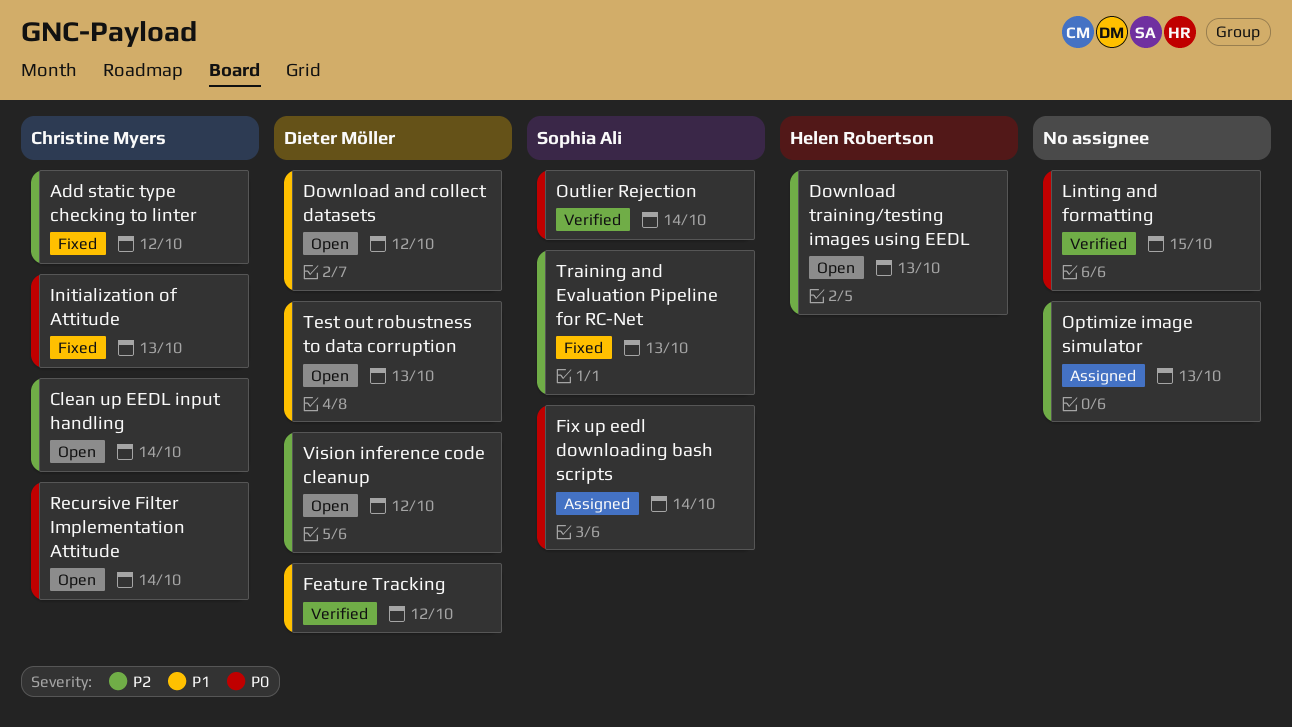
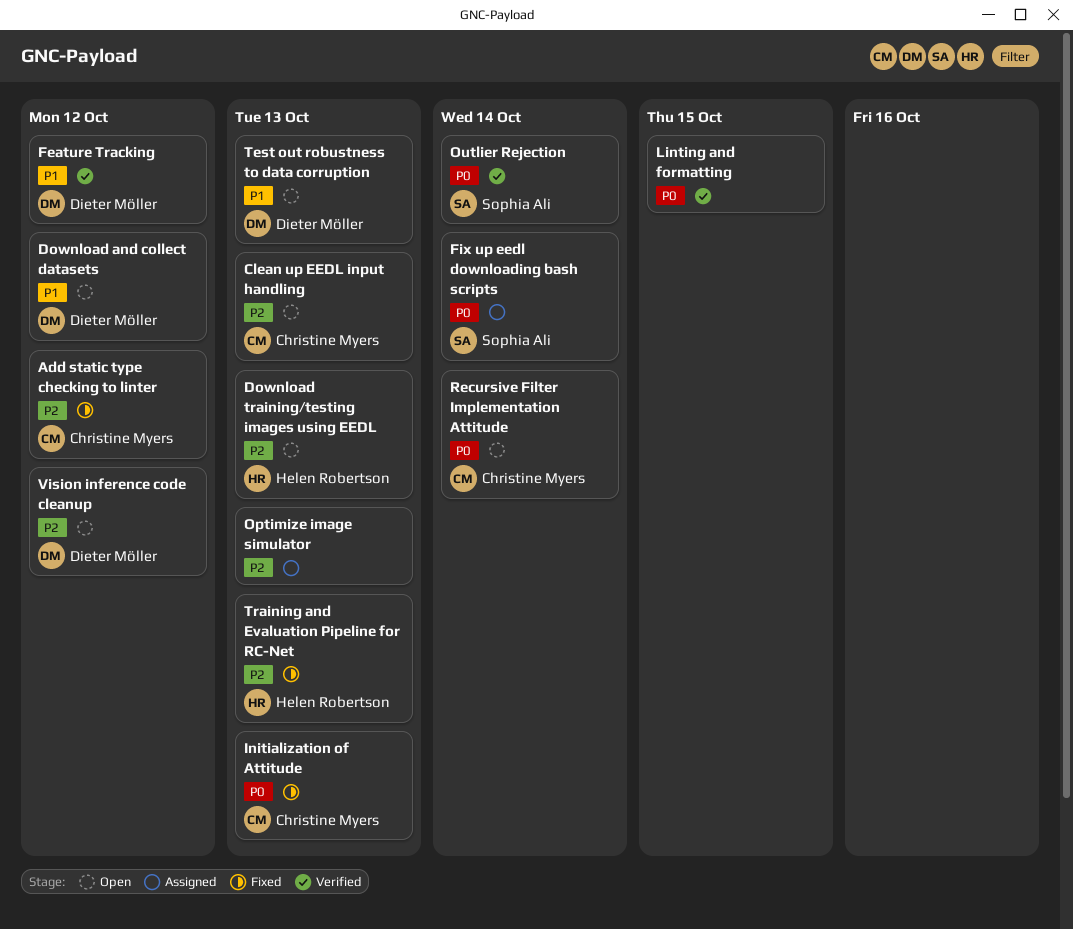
Clean up EEDL input handling, due: Oct 14 -> Oct 13
Training and Evaluation Pipeline for RC-Net, owner: Sophia Ali -> Helen Robertson

